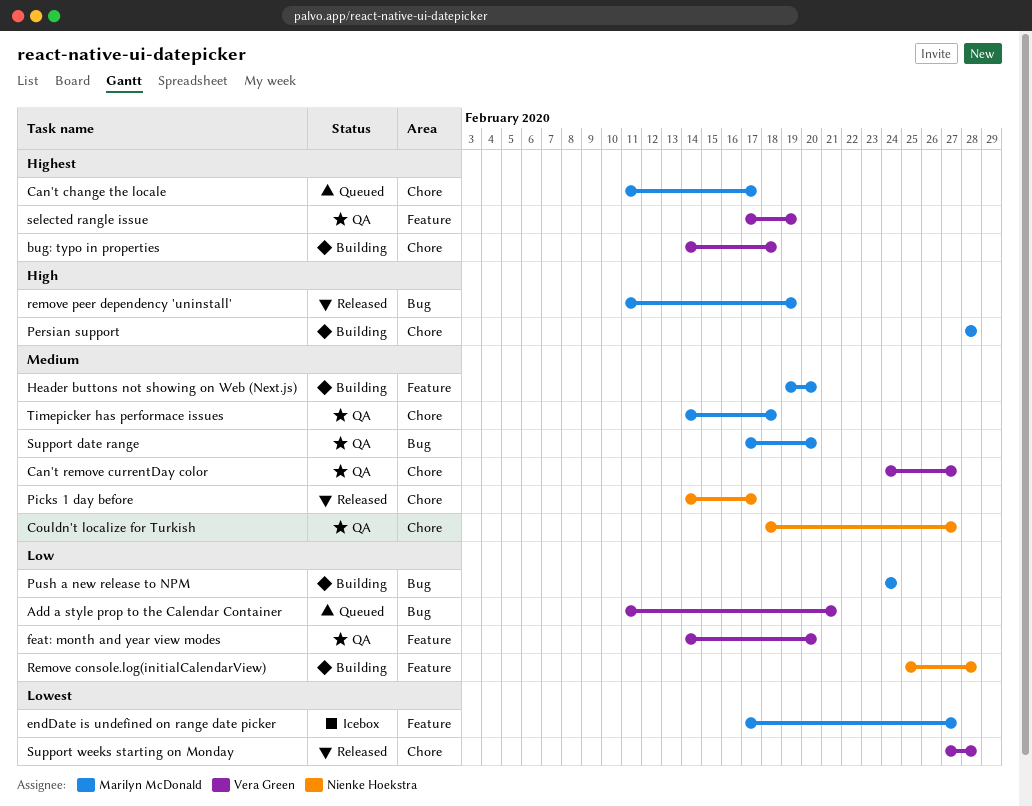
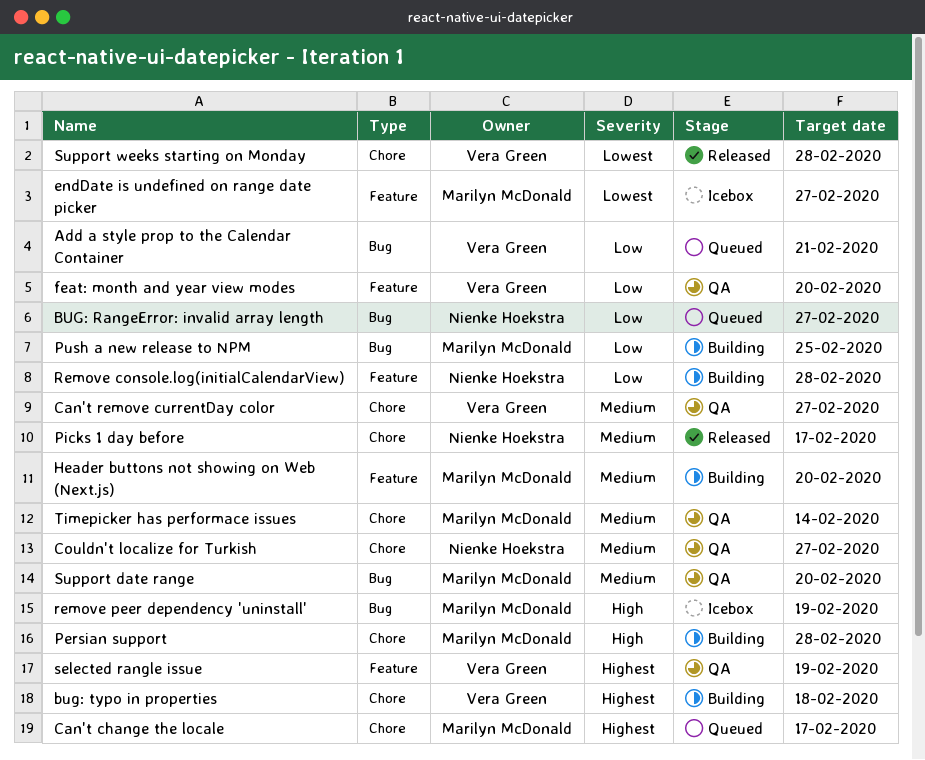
BUG: RangeError: invalid array length: none -> present
Push a new release to NPM, due: Feb 24 -> Feb 25
remove peer dependency 'uninstall', status: Released -> Icebox
Timepicker has performace issues, due: Feb 18 -> Feb 14

